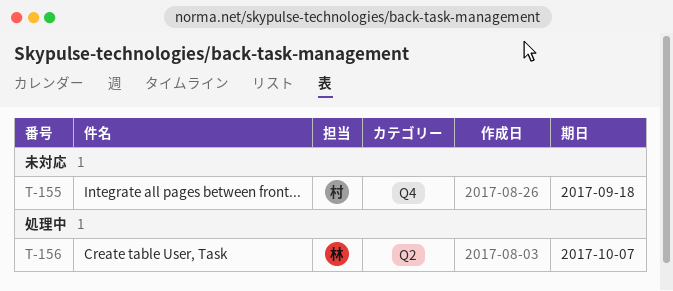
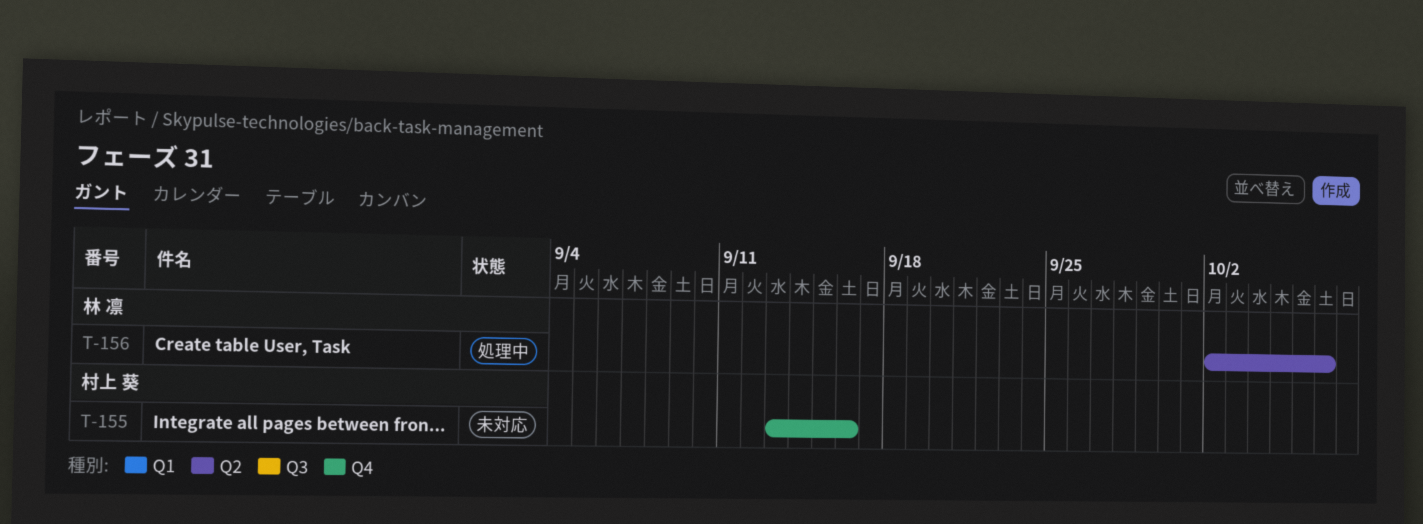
T-155, due: Sep 18 -> Sep 16

